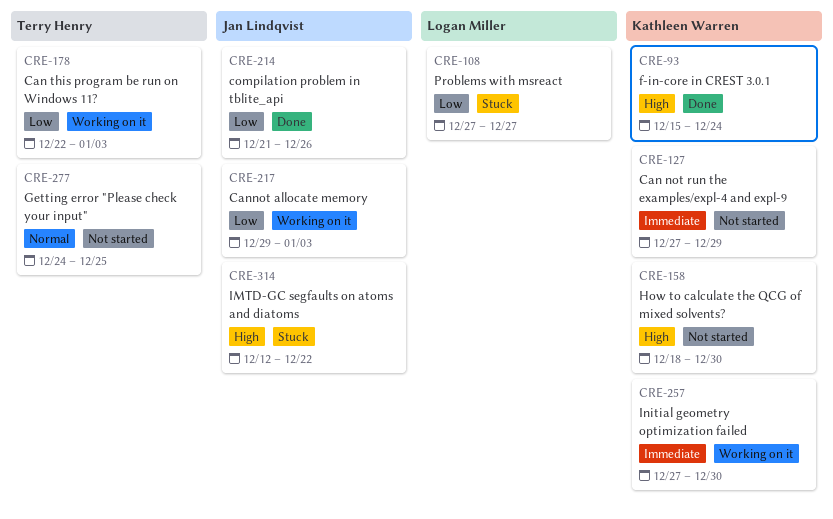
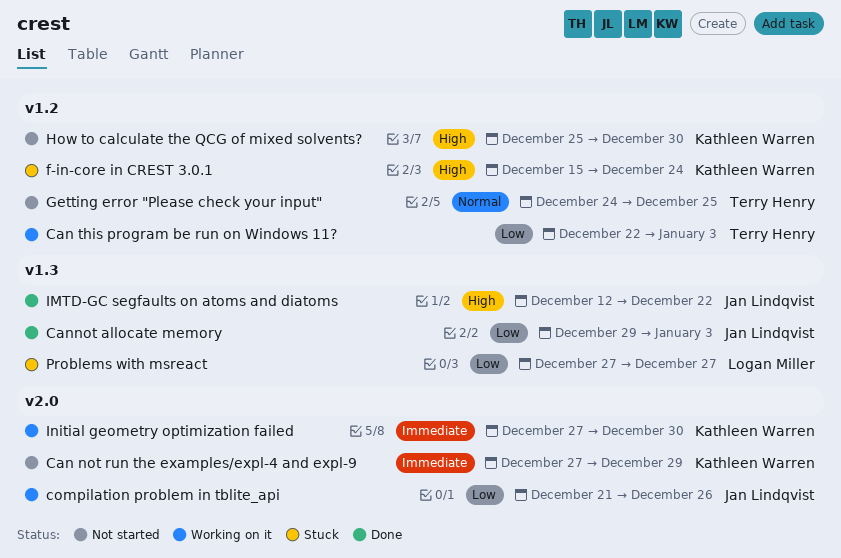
Cannot allocate memory, status: Working on it -> Done
compilation problem in tblite_api, status: Done -> Working on it
f-in-core in CREST 3.0.1, status: Done -> Stuck
How to calculate the QCG of mixed solvents?, start: Dec 18 -> Dec 25
IMTD-GC segfaults on atoms and diatoms, status: Stuck -> Done

